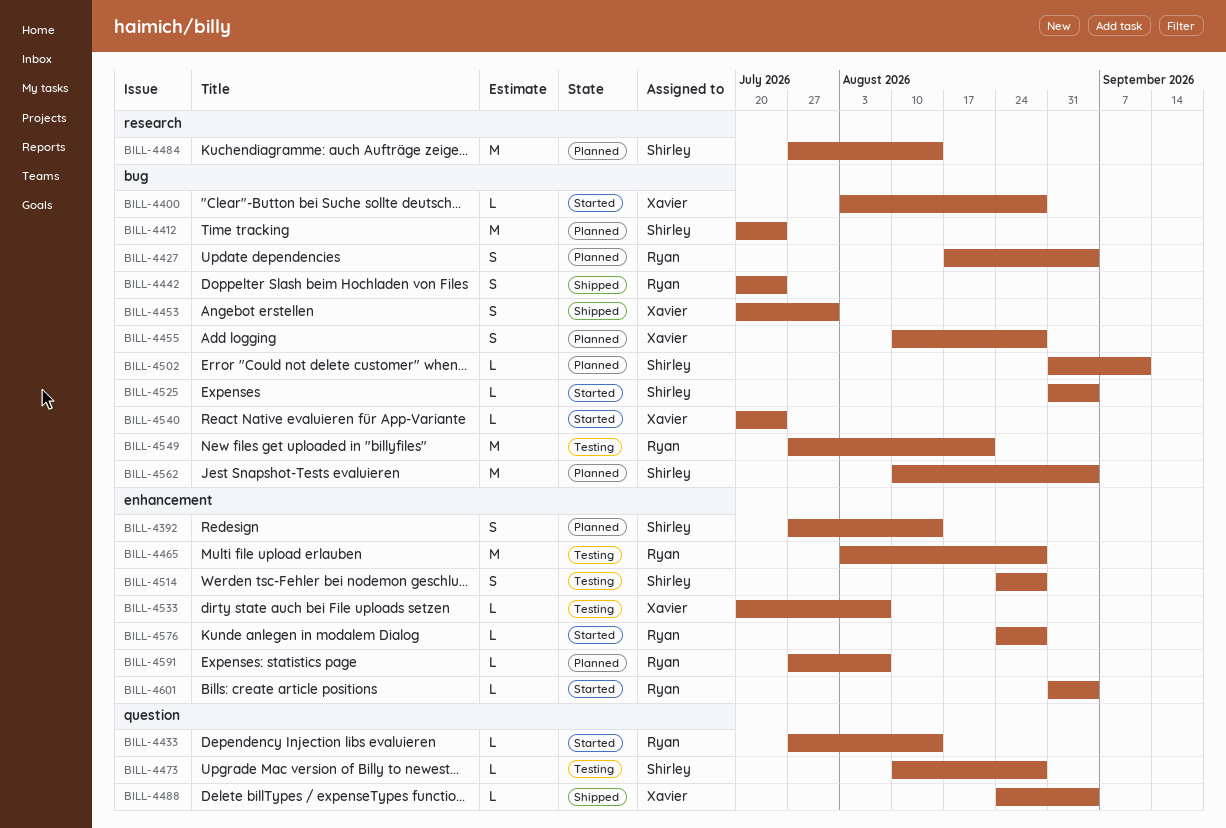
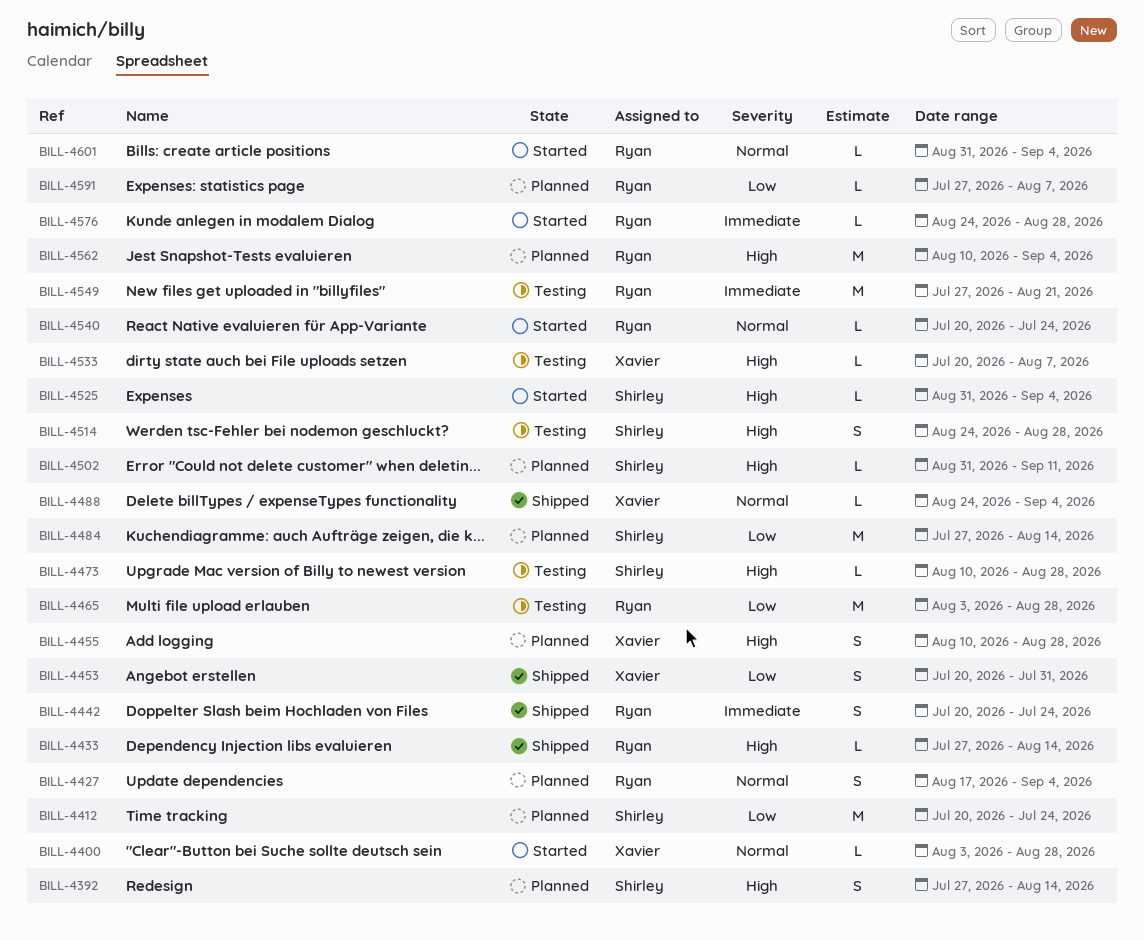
BILL-4433, status: Started -> Shipped
BILL-4540, owner: Xavier -> Ryan
BILL-4562, owner: Shirley -> Ryan

